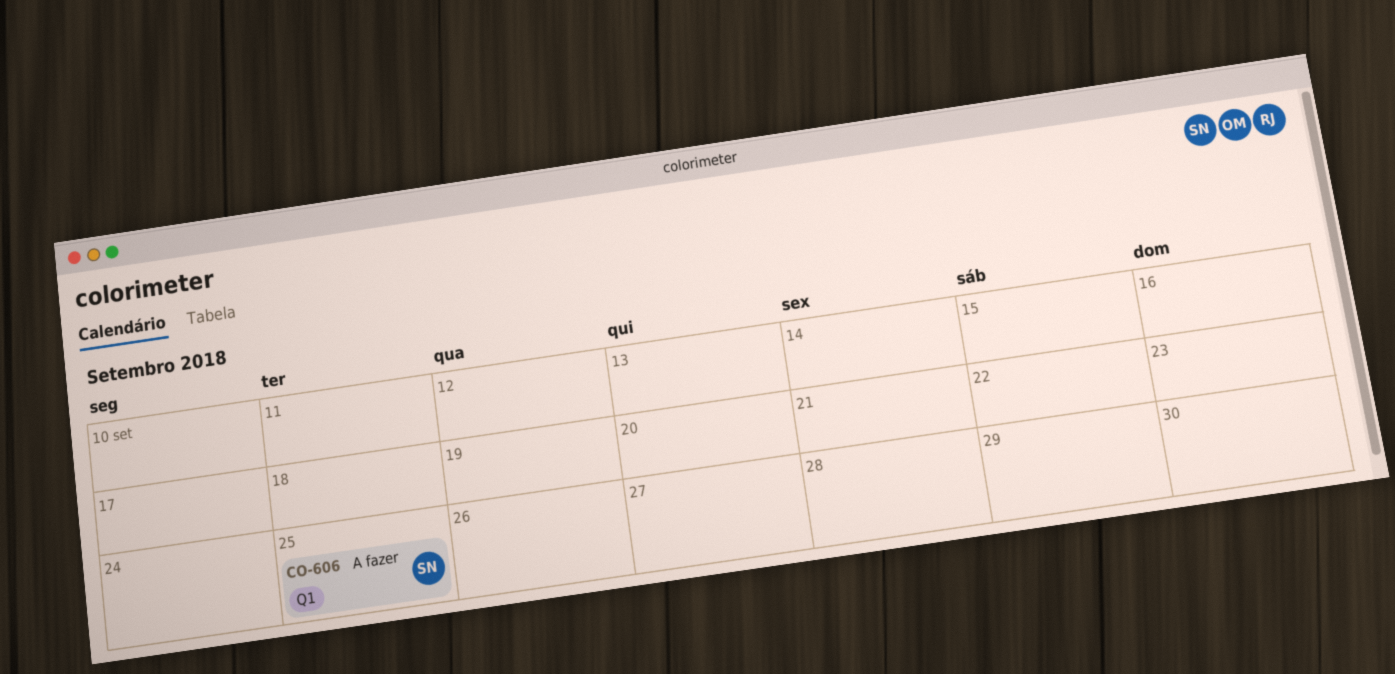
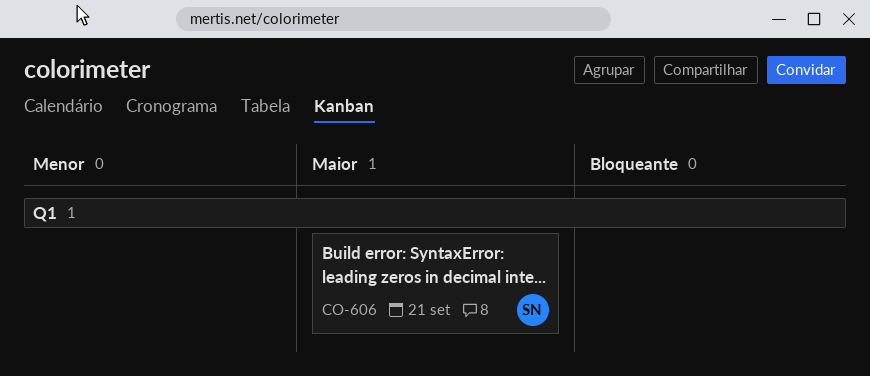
CO-606, due: Sep 25 -> Sep 21

